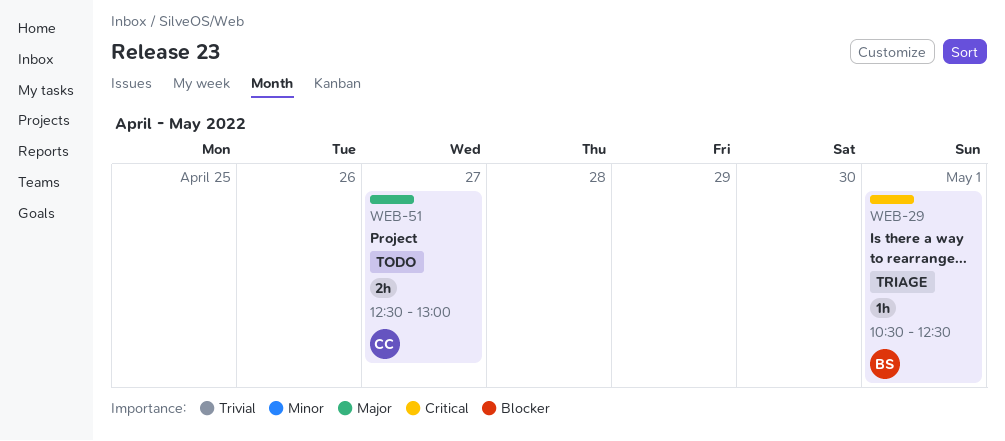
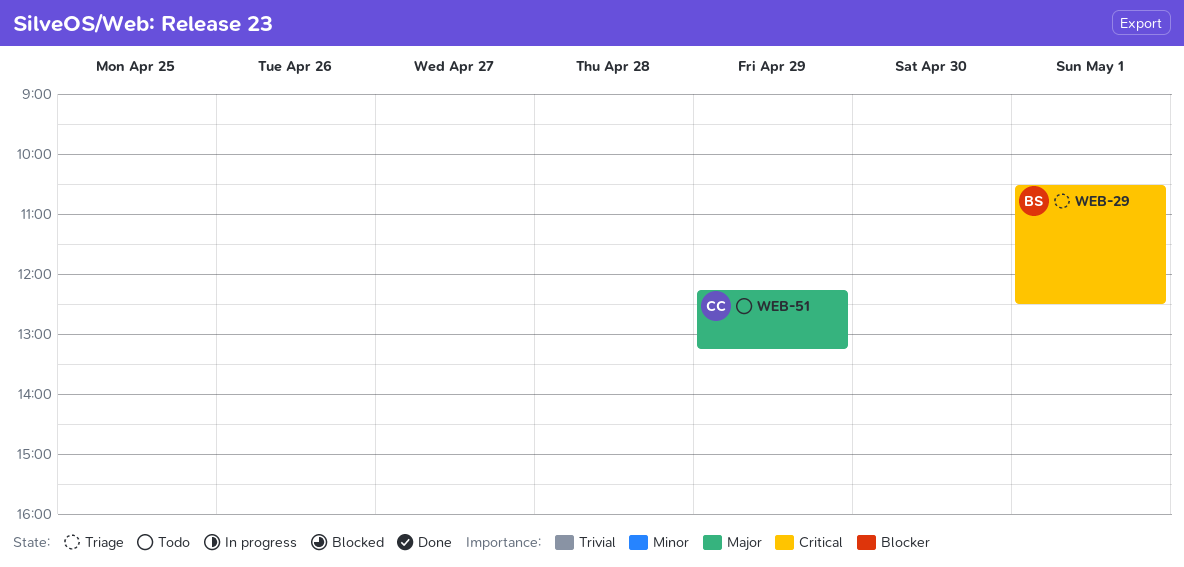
WEB-51, day: Apr 27 -> Apr 29
WEB-51, begins: 12:30 -> 12:15
WEB-51, ends: 13:00 -> 13:15

